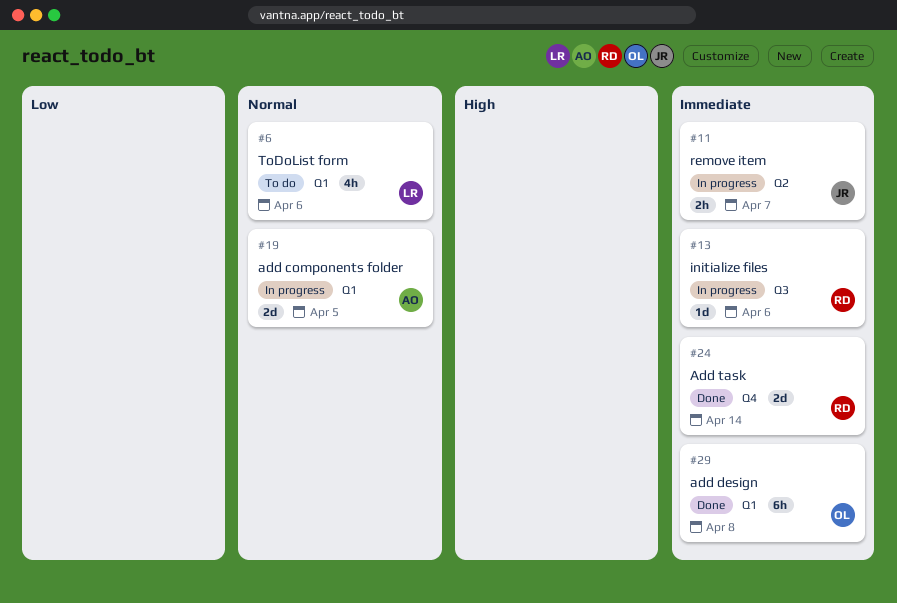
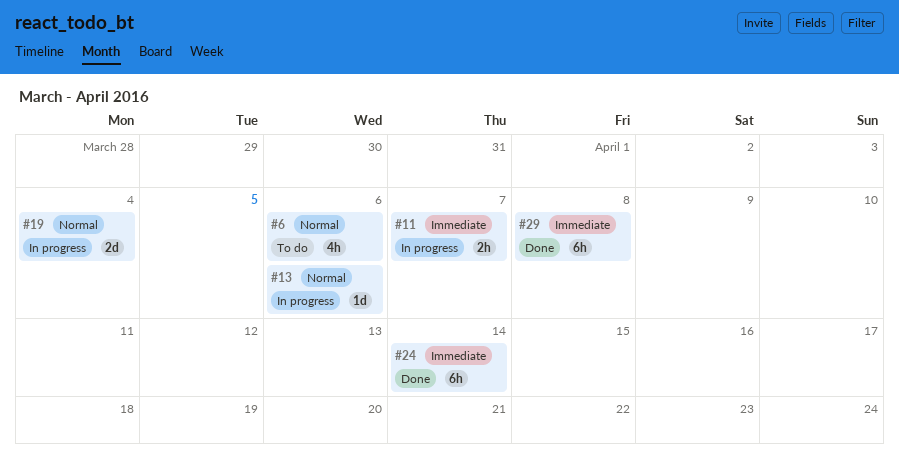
#13, priority: Immediate -> Normal
#19, due: Apr 5 -> Apr 4
#24, estimate: 2d -> 6h

